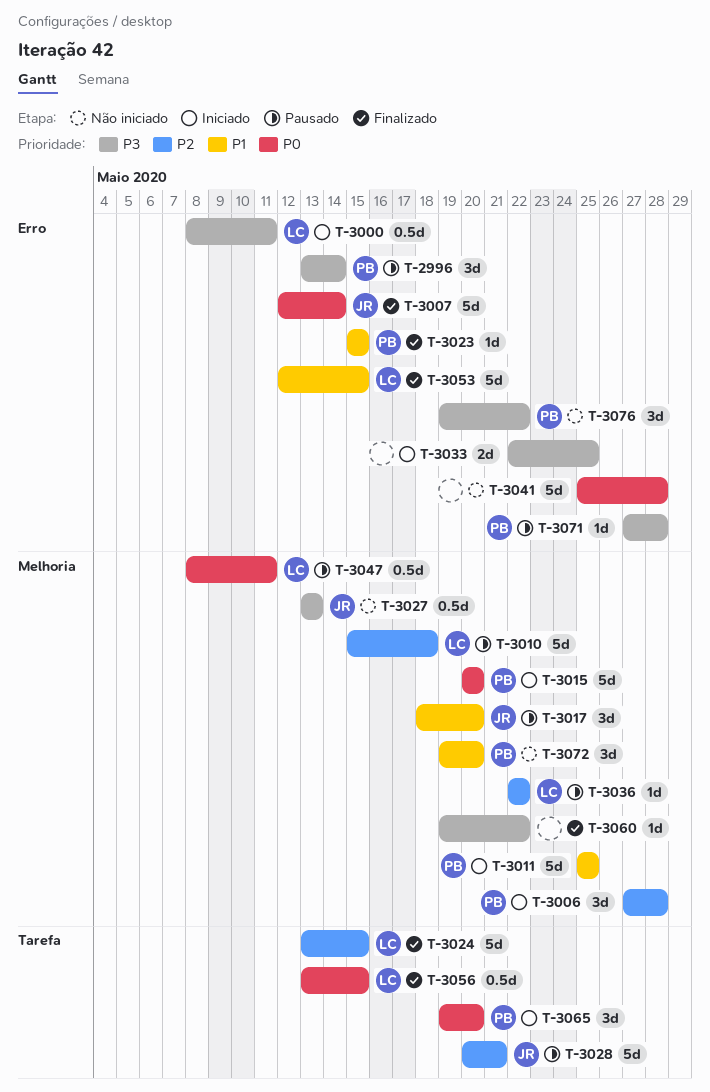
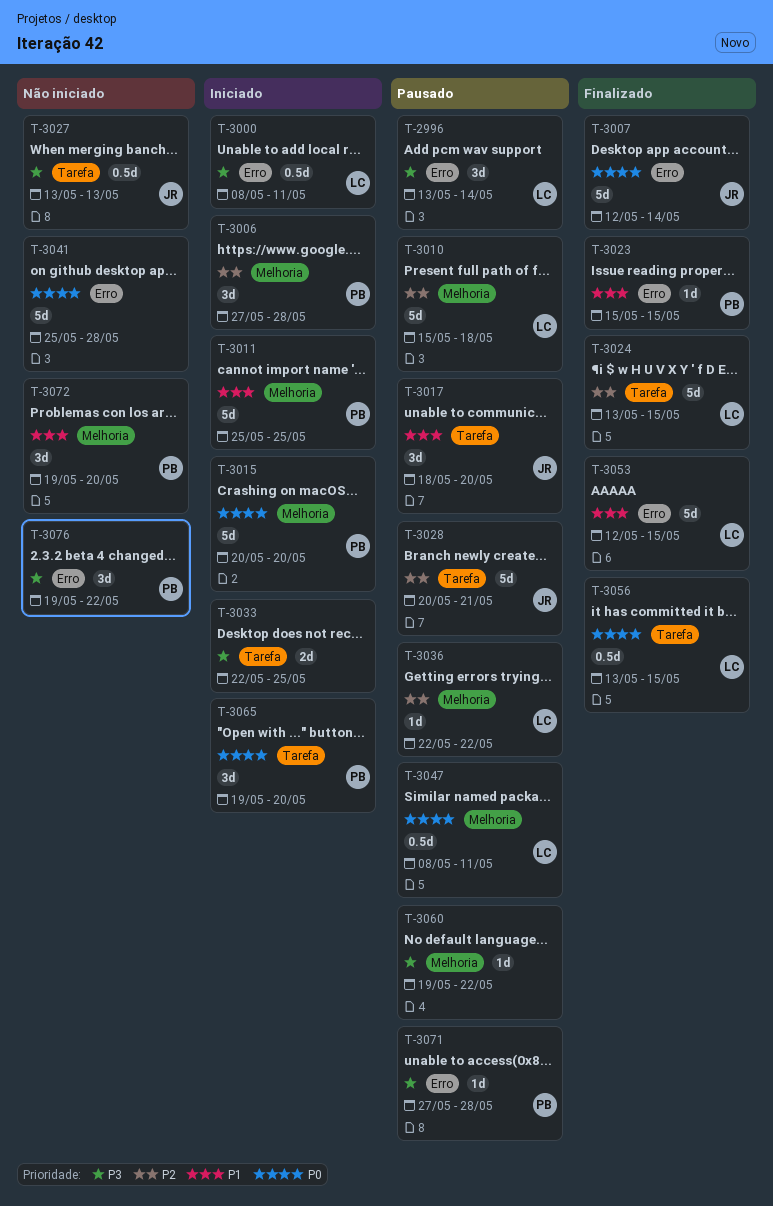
T-2996, owner: PB -> LC
T-3017, label: Melhoria -> Tarefa
T-3027, label: Melhoria -> Tarefa
T-3033, label: Erro -> Tarefa
T-3060, status: Finalizado -> Pausado

